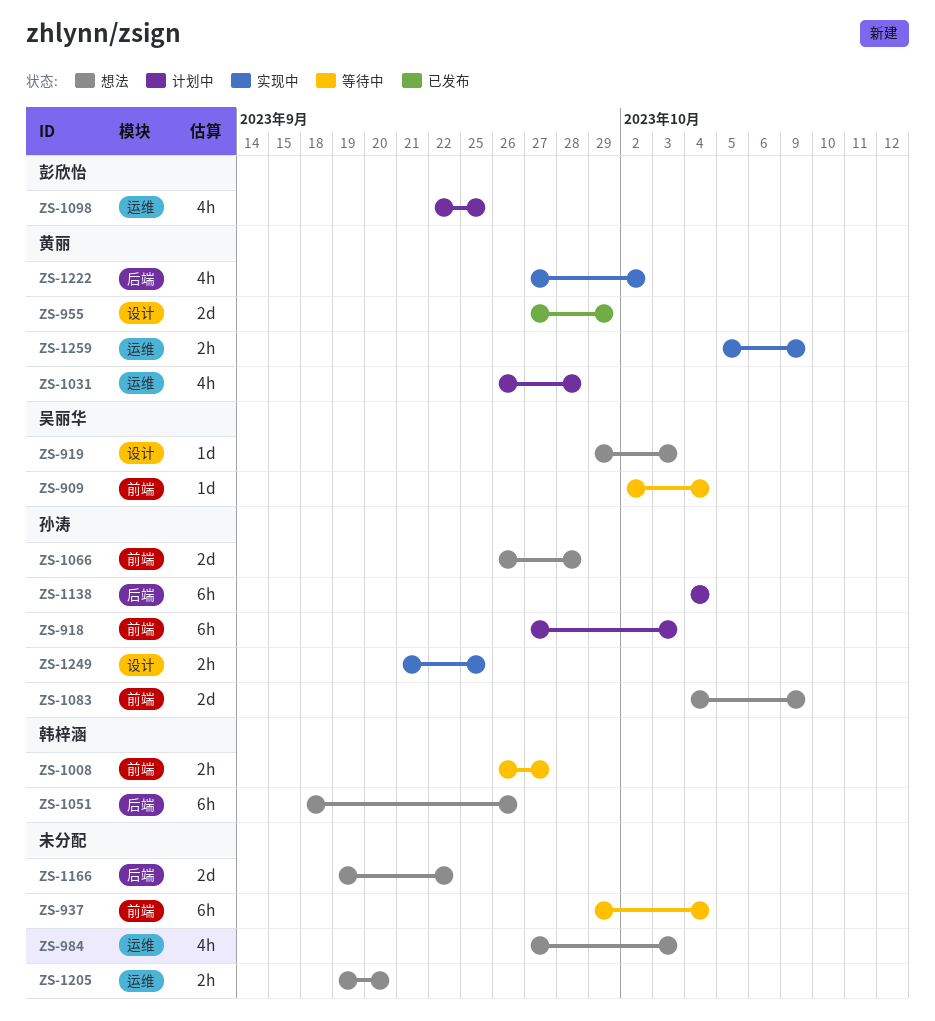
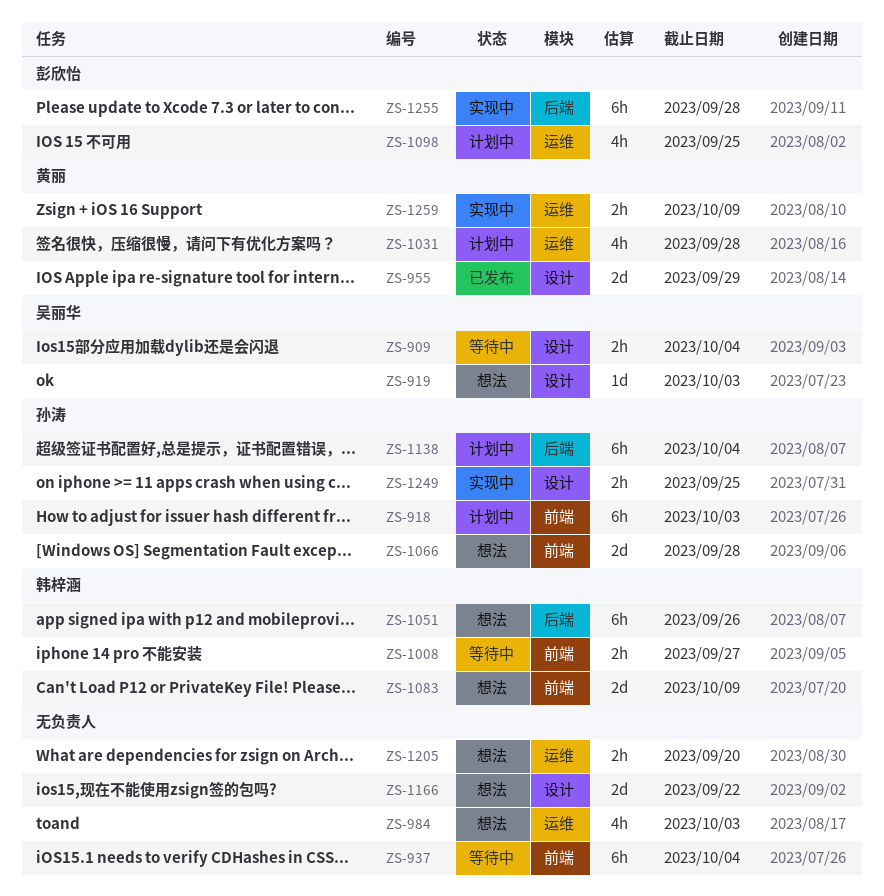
ZS-909, label: 前端 -> 设计
ZS-909, estimate: 1d -> 2h
ZS-1083, owner: 孙涛 -> 韩梓涵
ZS-1166, label: 后端 -> 设计
ZS-1222: present -> none
ZS-1255: none -> present

